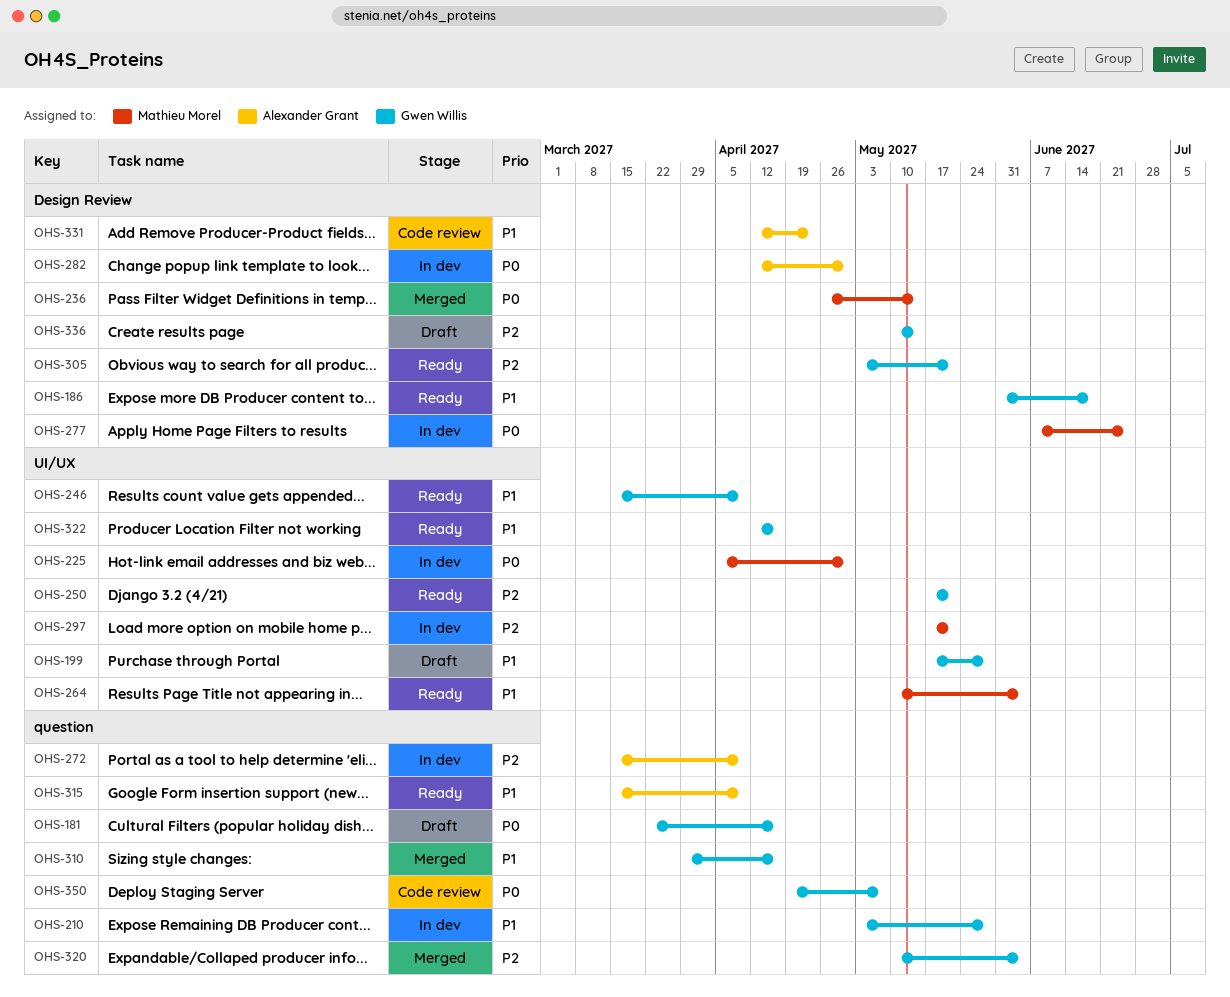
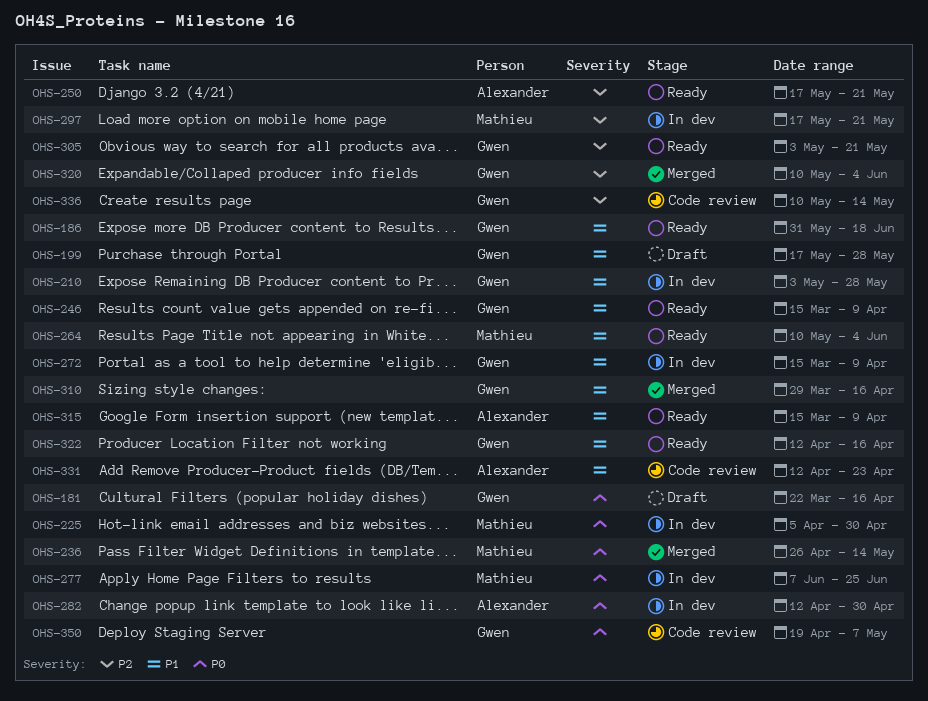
OHS-250, owner: Gwen Willis -> Alexander Grant
OHS-272, owner: Alexander Grant -> Gwen Willis
OHS-272, priority: P2 -> P1
OHS-336, status: Draft -> Code review

